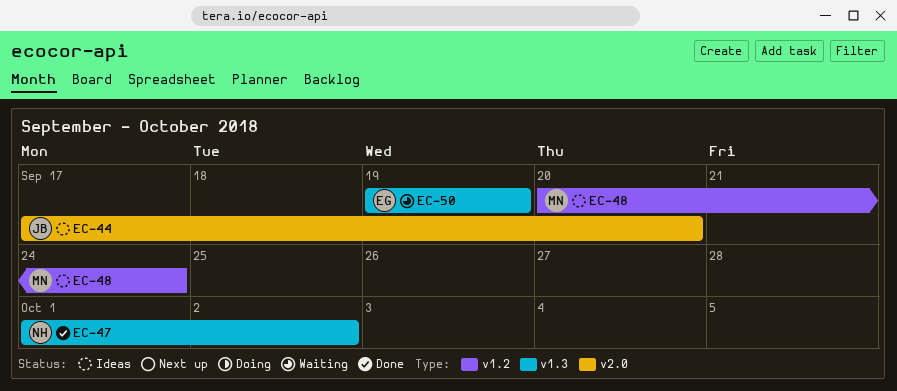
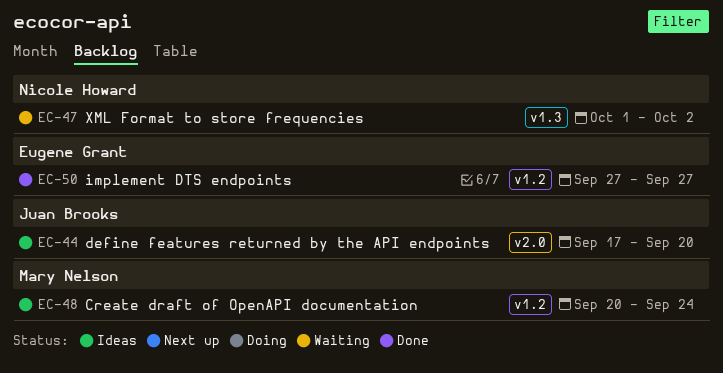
EC-47, status: Done -> Waiting
EC-50, status: Waiting -> Done
EC-50, label: v1.3 -> v1.2
EC-50, start: Sep 19 -> Sep 27
EC-50, due: Sep 19 -> Sep 27

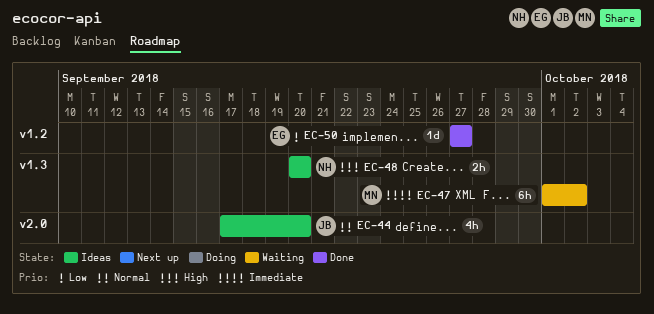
EC-47, owner: Nicole Howard -> Mary Nelson
EC-48, owner: Mary Nelson -> Nicole Howard
EC-48, label: v1.2 -> v1.3
EC-48, due: Sep 24 -> Sep 20

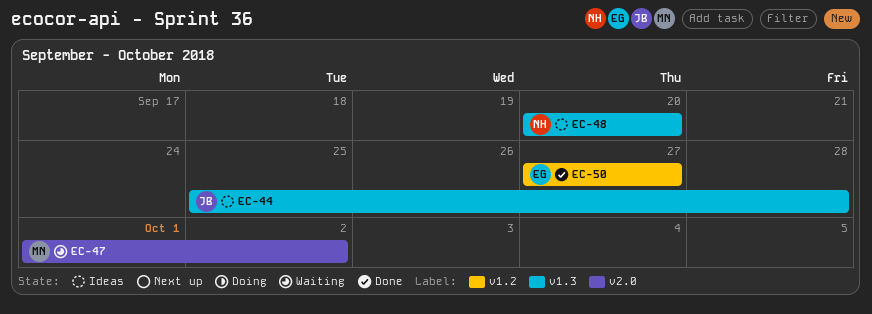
EC-44, label: v2.0 -> v1.3
EC-44, start: Sep 17 -> Sep 25
EC-44, due: Sep 20 -> Sep 28
EC-47, label: v1.3 -> v2.0

